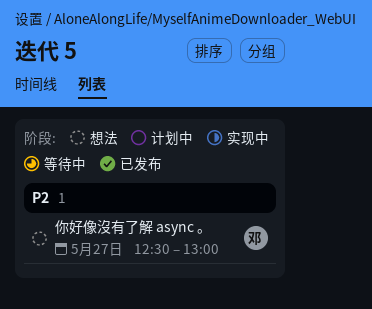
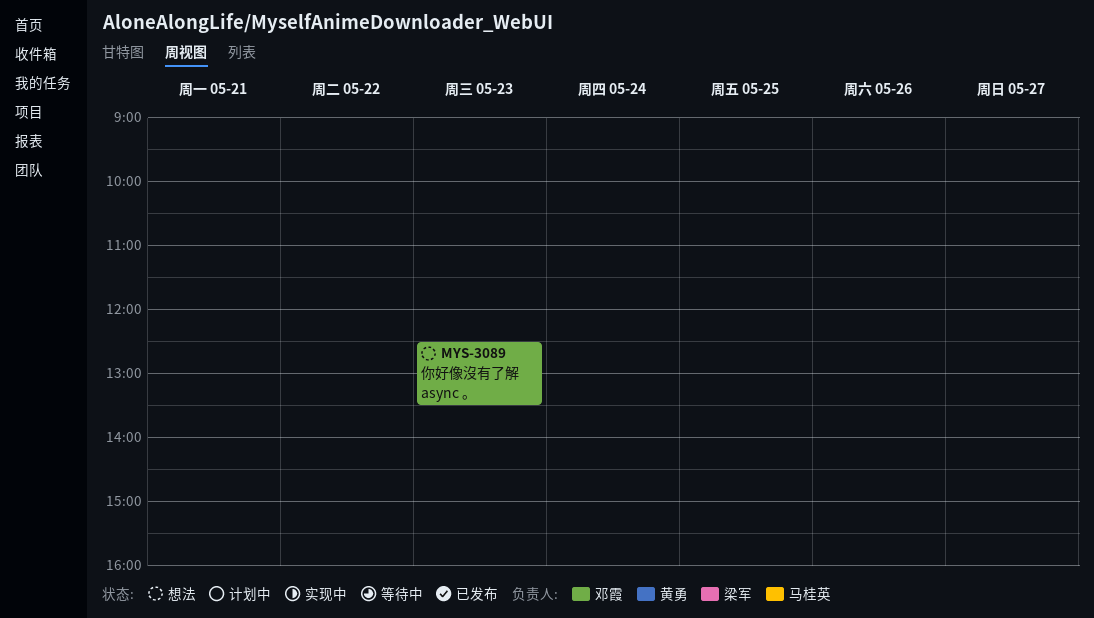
你好像沒有了解 async 。, day: May 27 -> May 23
你好像沒有了解 async 。, ends: 13:00 -> 13:30

